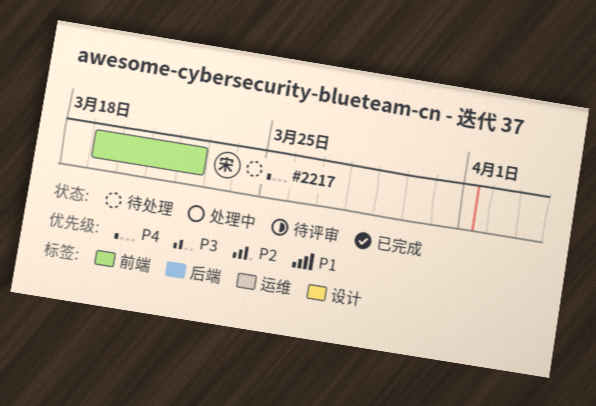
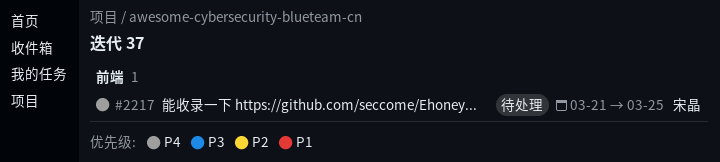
#2217, start: Mar 19 -> Mar 21
#2217, due: Mar 22 -> Mar 25

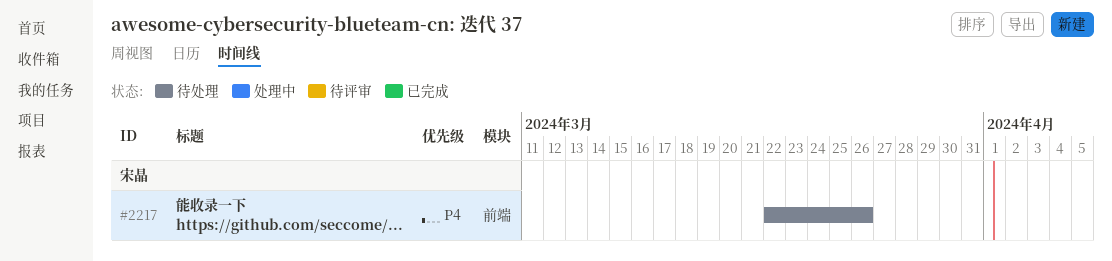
#2217, start: Mar 21 -> Mar 22
#2217, due: Mar 25 -> Mar 26

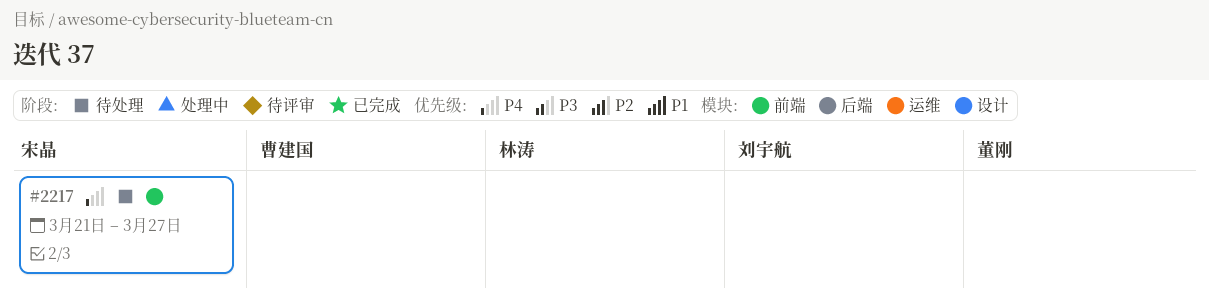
#2217, start: Mar 22 -> Mar 21
#2217, due: Mar 26 -> Mar 27

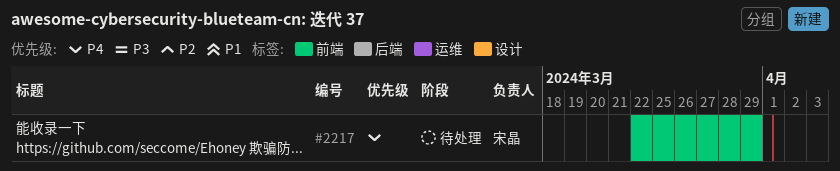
#2217, start: Mar 21 -> Mar 22
#2217, due: Mar 27 -> Mar 29

